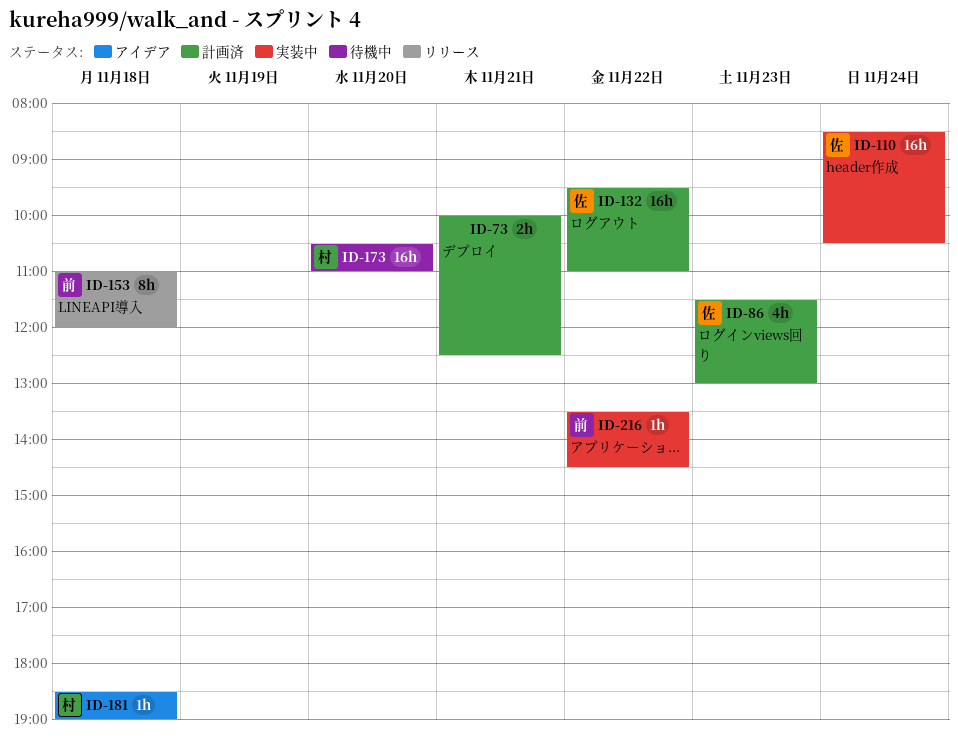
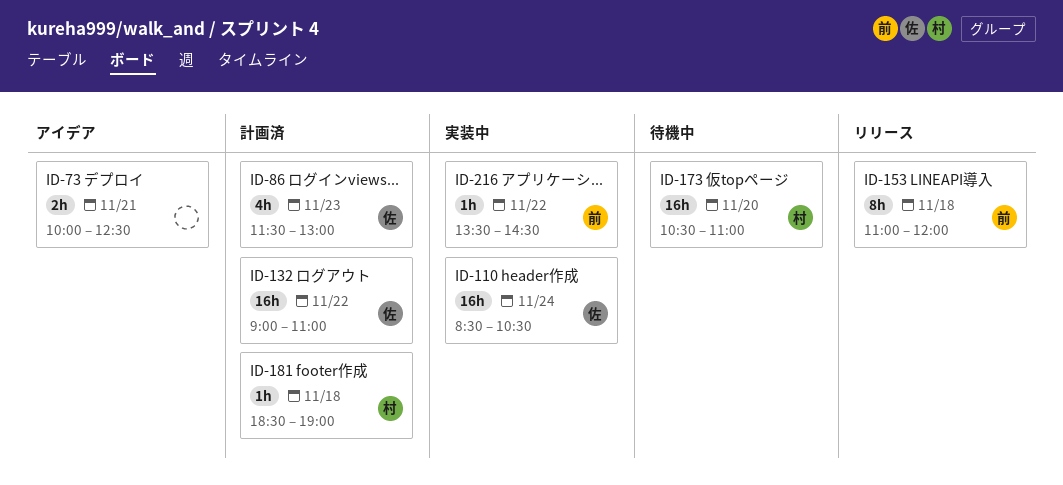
ID-73, status: 計画済 -> アイデア
ID-132, begins: 09:30 -> 09:00
ID-181, status: アイデア -> 計画済

